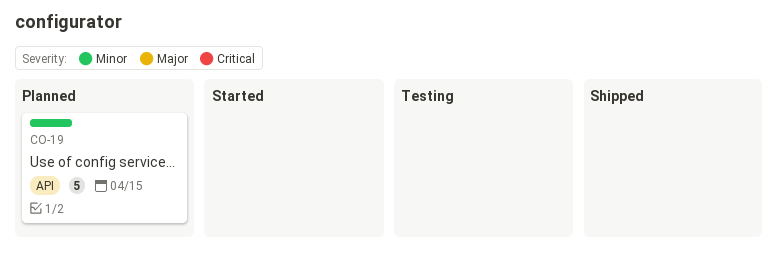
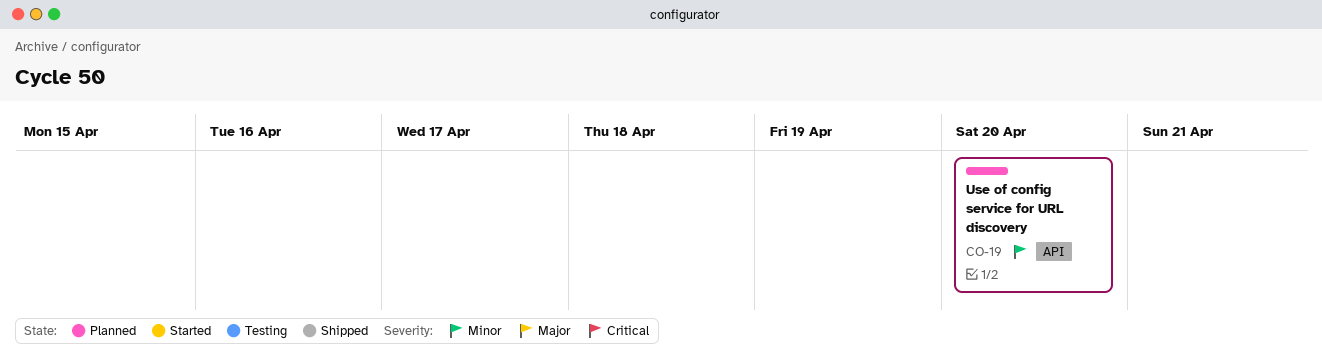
CO-19, due: Apr 15 -> Apr 20

